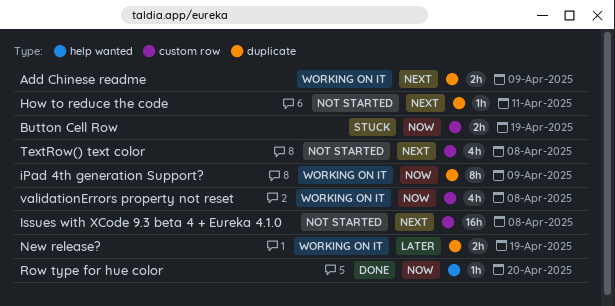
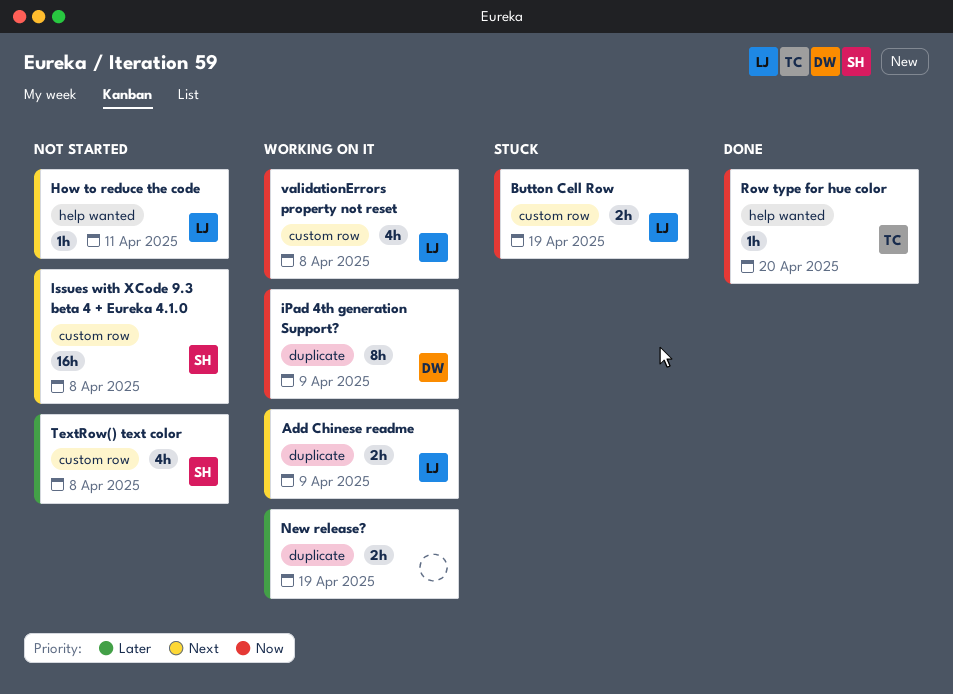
How to reduce the code, label: duplicate -> help wanted
TextRow() text color, priority: Next -> Later

